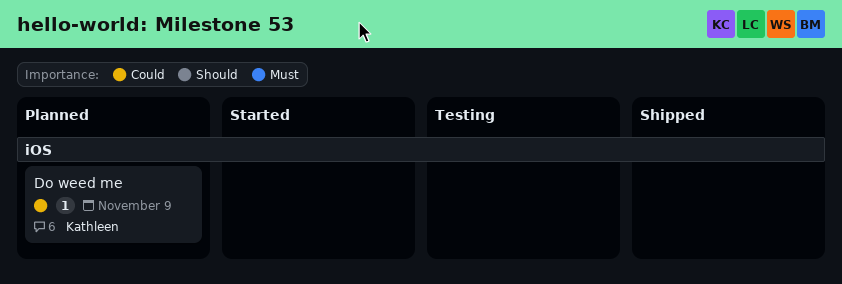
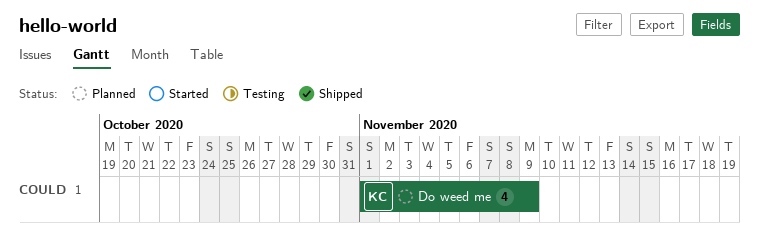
Do weed me, estimate: 1 -> 4

